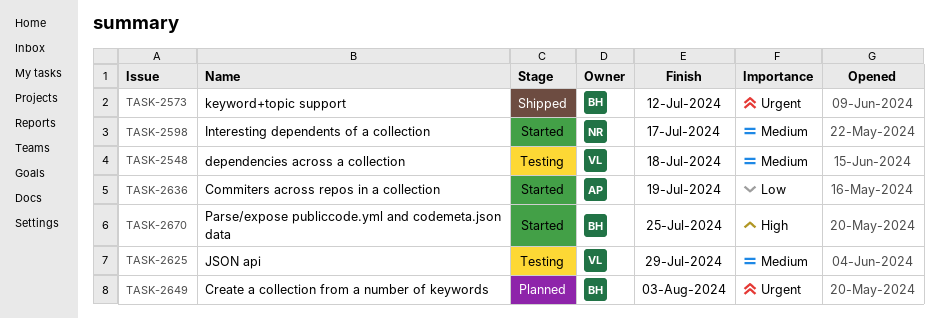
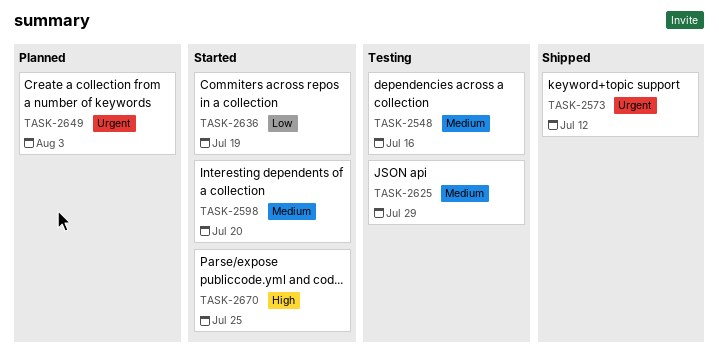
TASK-2548, due: Jul 18 -> Jul 16
TASK-2598, due: Jul 17 -> Jul 20

